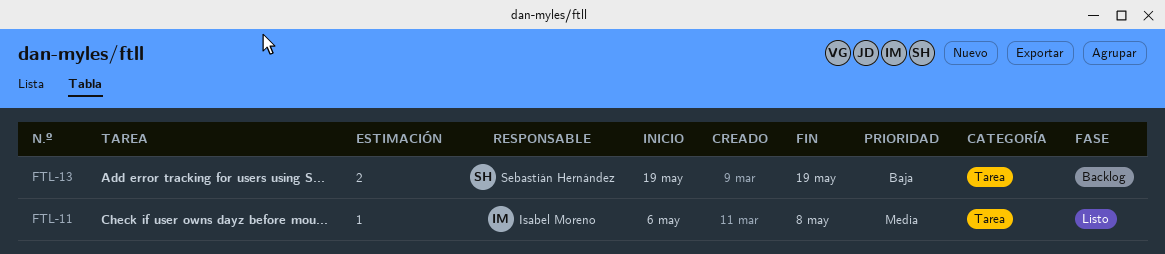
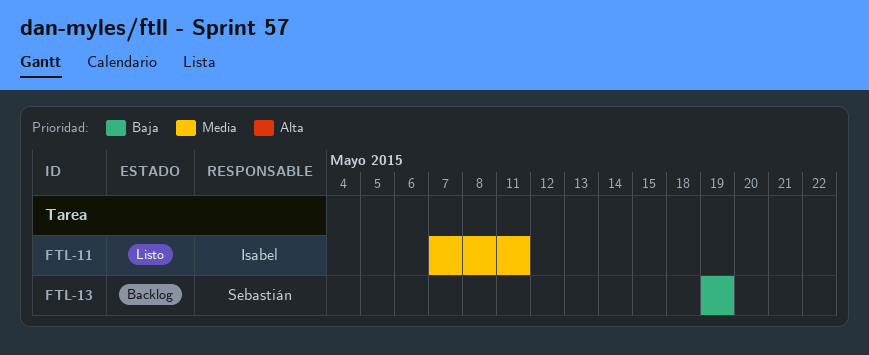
FTL-11, start: May 6 -> May 7
FTL-11, due: May 8 -> May 11

